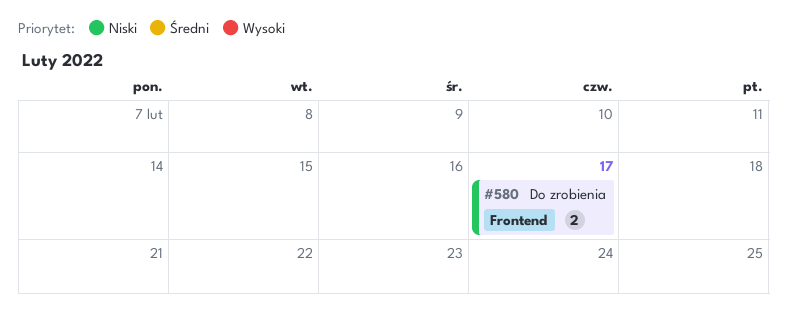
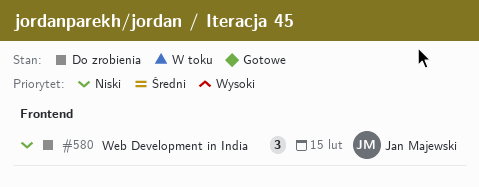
#580, estimate: 2 -> 3
#580, due: Feb 17 -> Feb 15

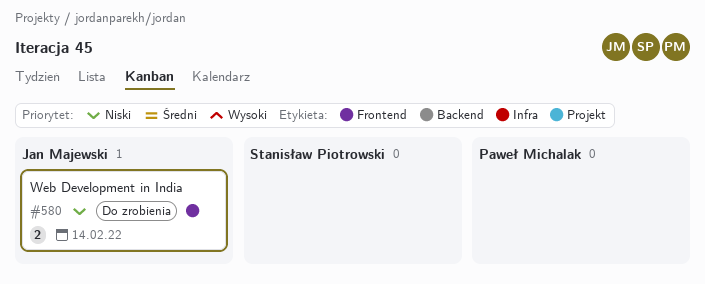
#580, estimate: 3 -> 2
#580, due: Feb 15 -> Feb 14

